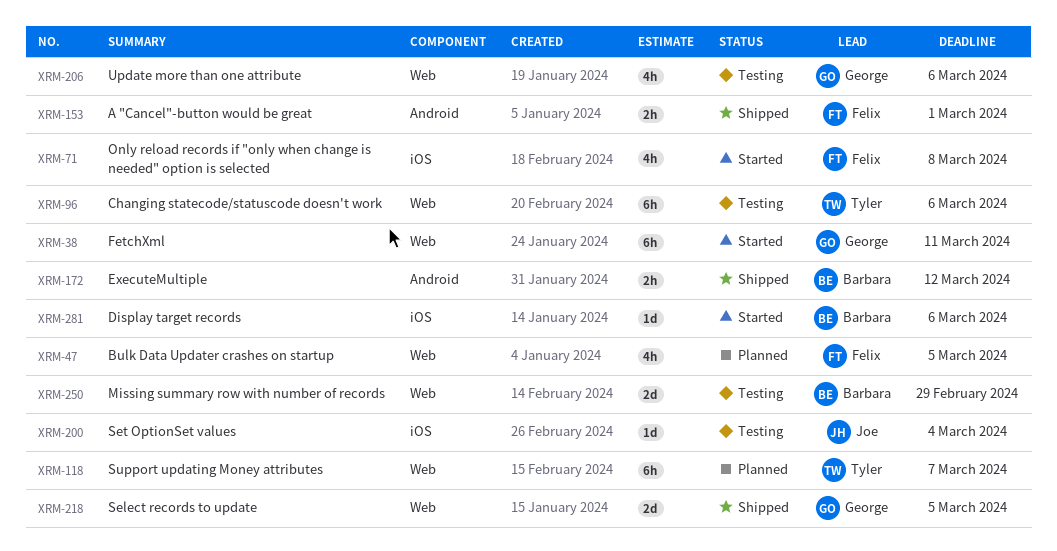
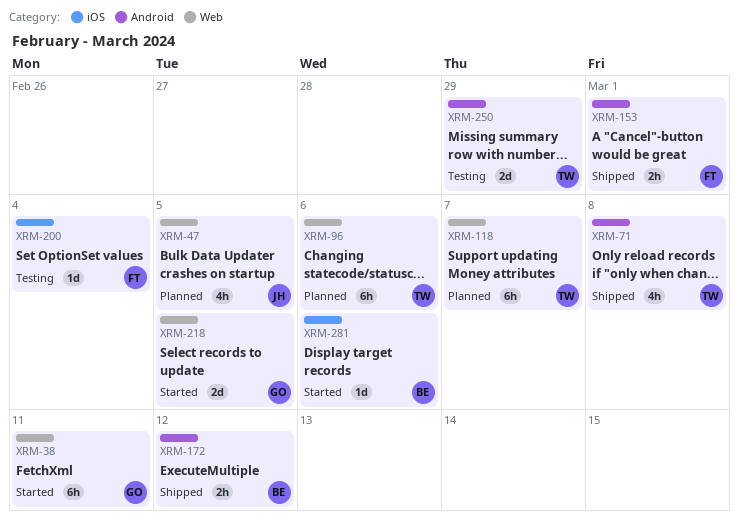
XRM-47, owner: Felix -> Joe
XRM-71, status: Started -> Shipped
XRM-71, owner: Felix -> Tyler
XRM-71, label: iOS -> Android
XRM-96, status: Testing -> Planned
XRM-200, owner: Joe -> Felix
XRM-206: present -> none
XRM-218, status: Shipped -> Started
XRM-250, owner: Barbara -> Tyler
XRM-250, label: Web -> Android

